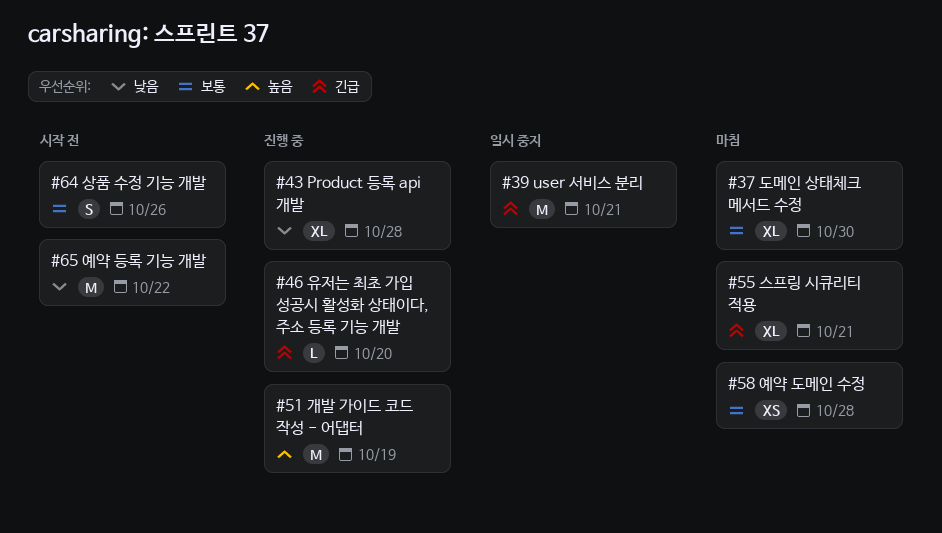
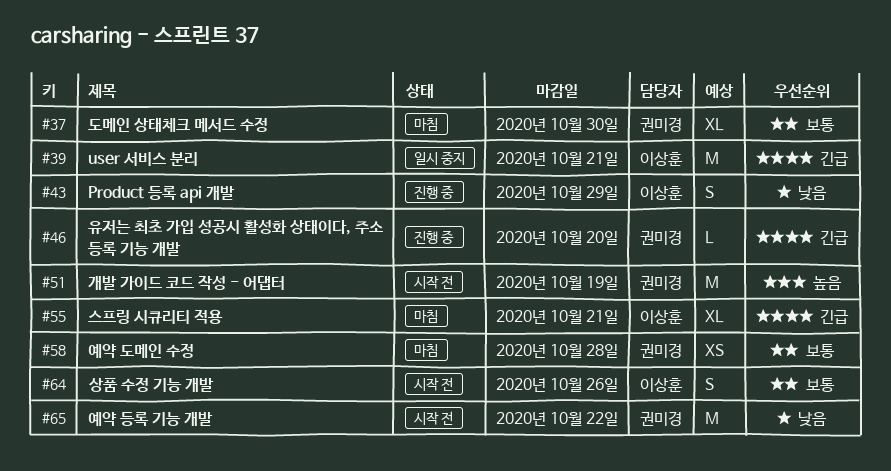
#43, estimate: XL -> S
#43, due: Oct 28 -> Oct 29
#51, status: 진행 중 -> 시작 전

